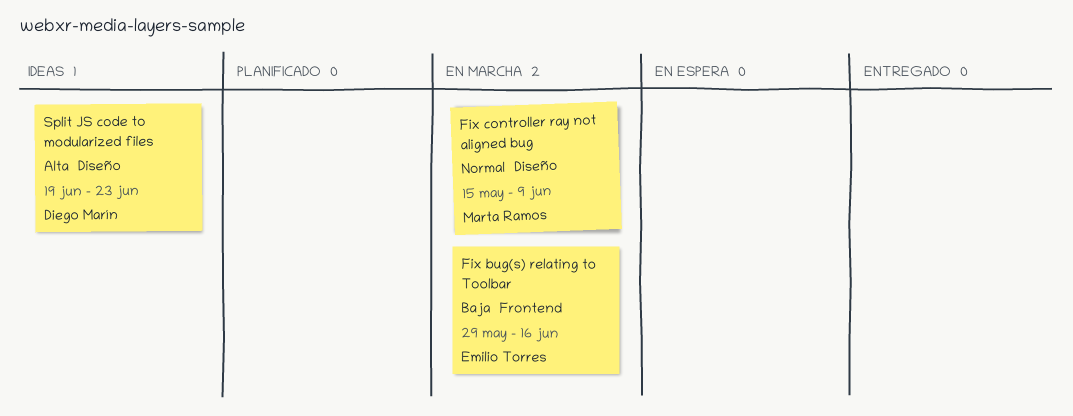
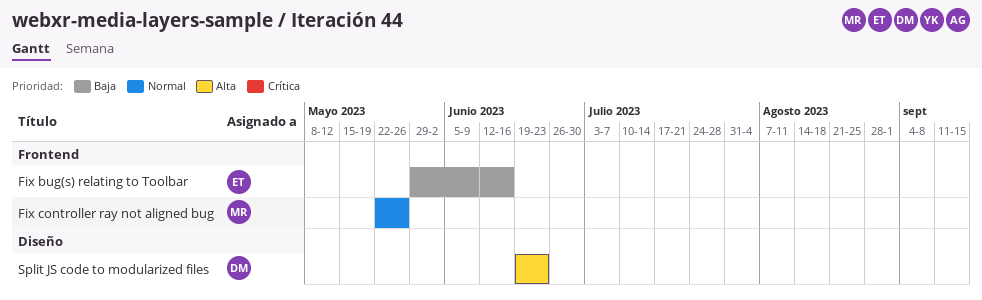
Fix controller ray not aligned bug, label: Diseño -> Frontend
Fix controller ray not aligned bug, start: May 15 -> May 22
Fix controller ray not aligned bug, due: Jun 9 -> May 26

